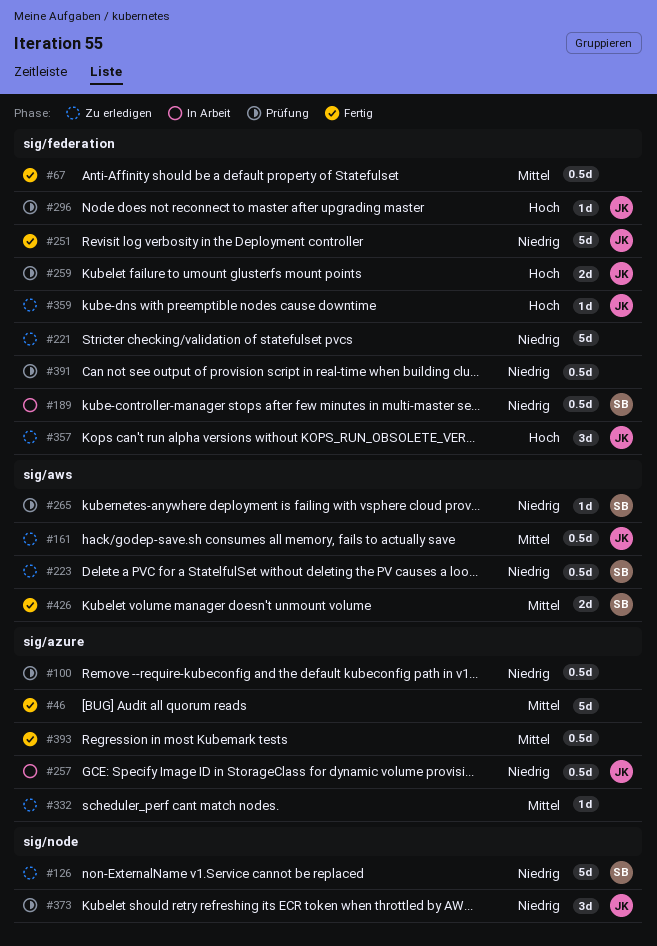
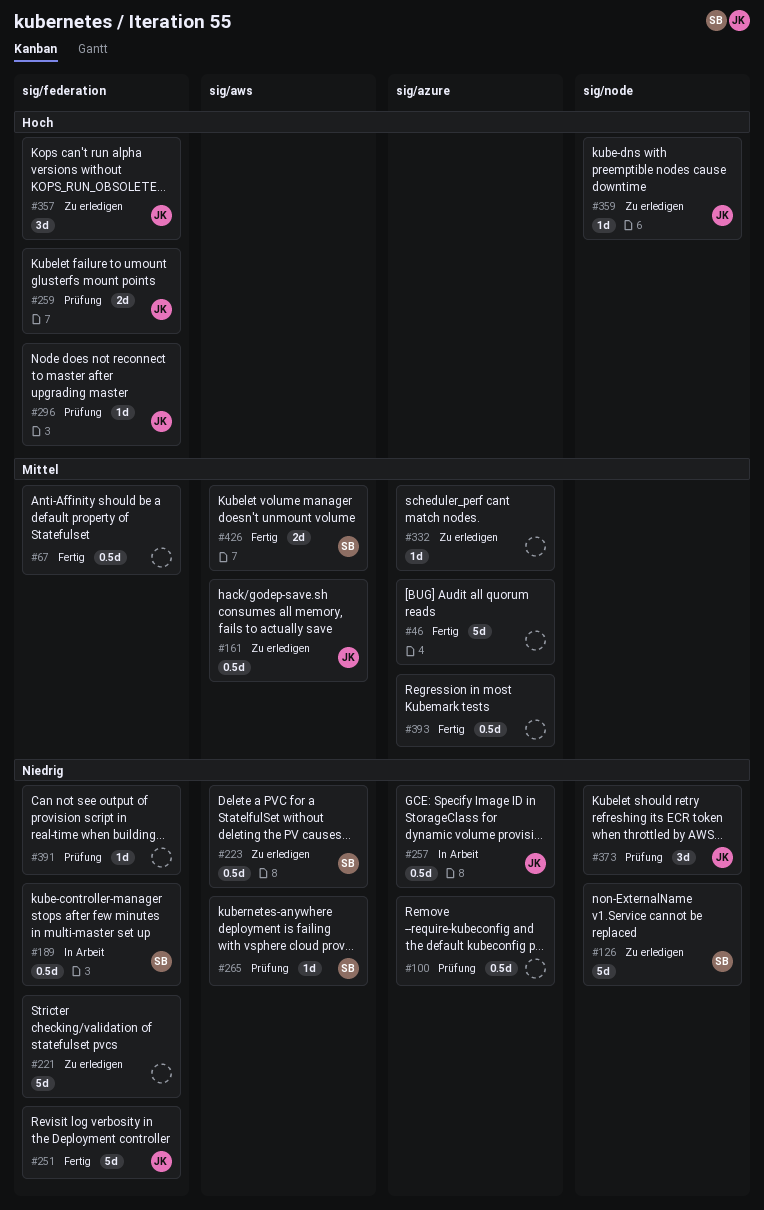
#359, label: sig/federation -> sig/node
#391, estimate: 0.5d -> 1d

